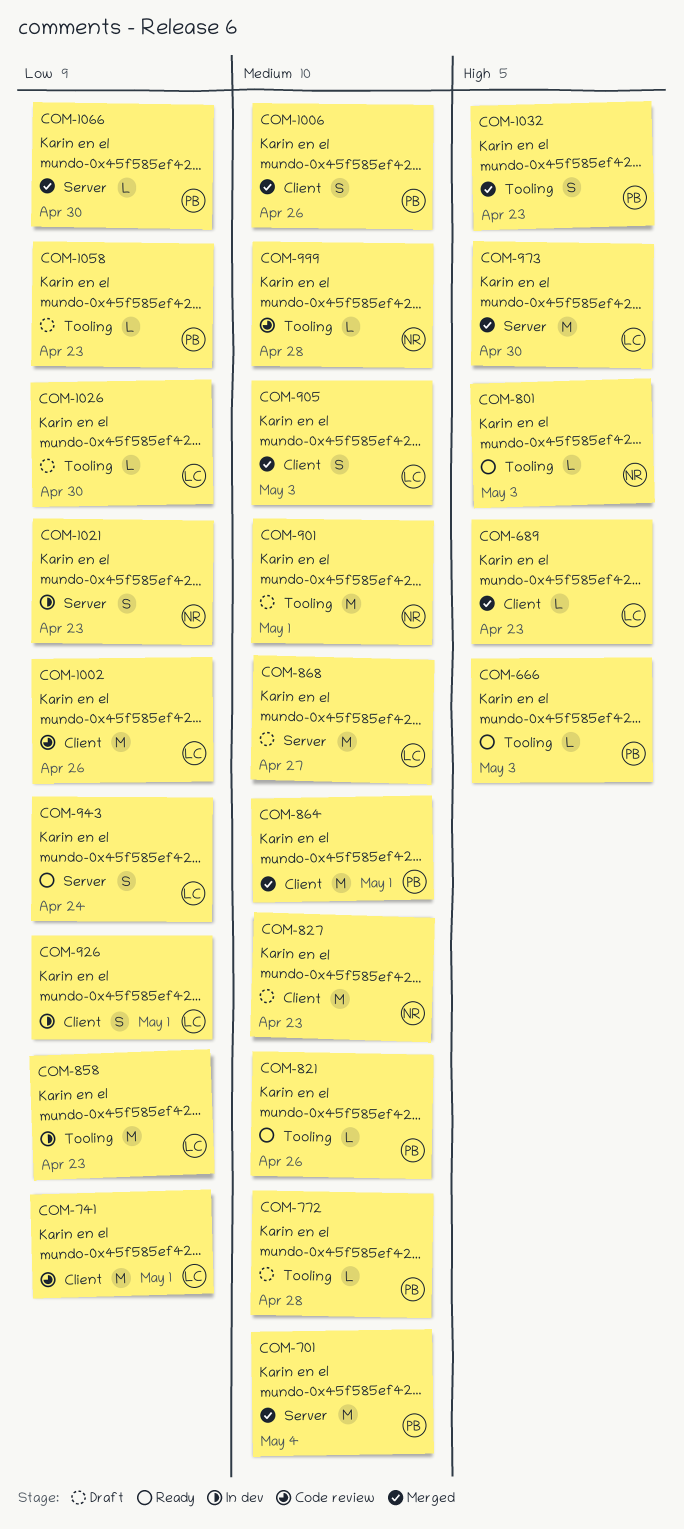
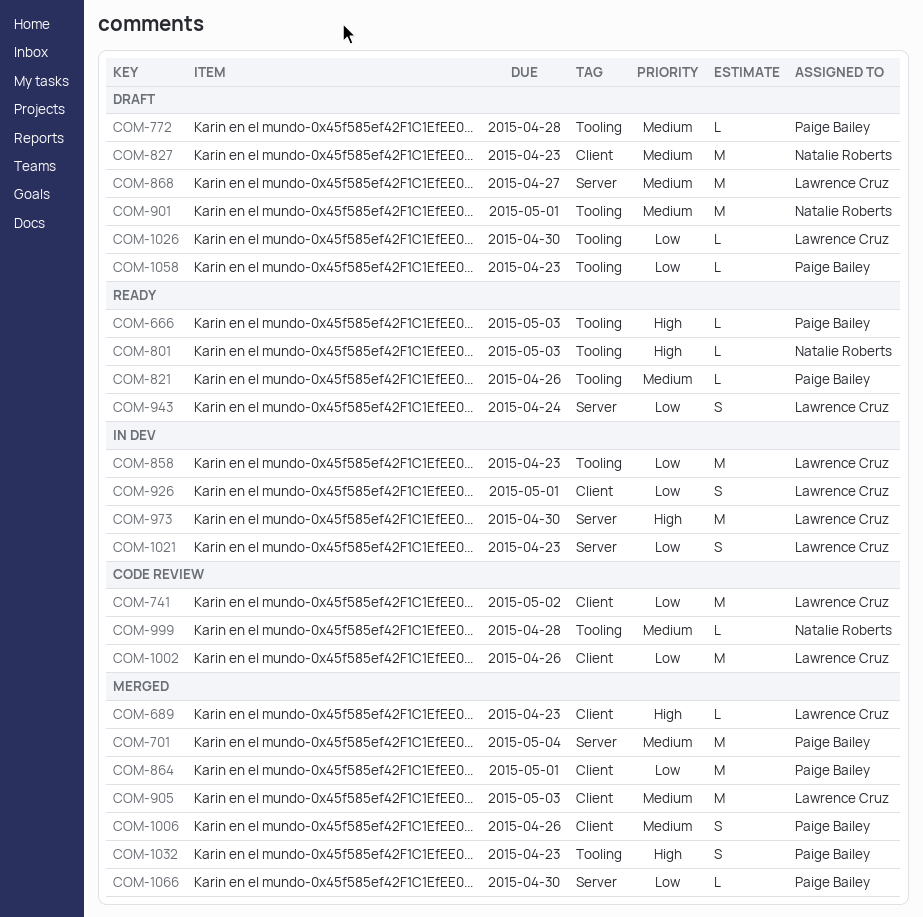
COM-741, due: May 1 -> May 2
COM-864, priority: Medium -> Low
COM-905, estimate: S -> M
COM-973, status: Merged -> In dev
COM-1021, owner: Natalie Roberts -> Lawrence Cruz

